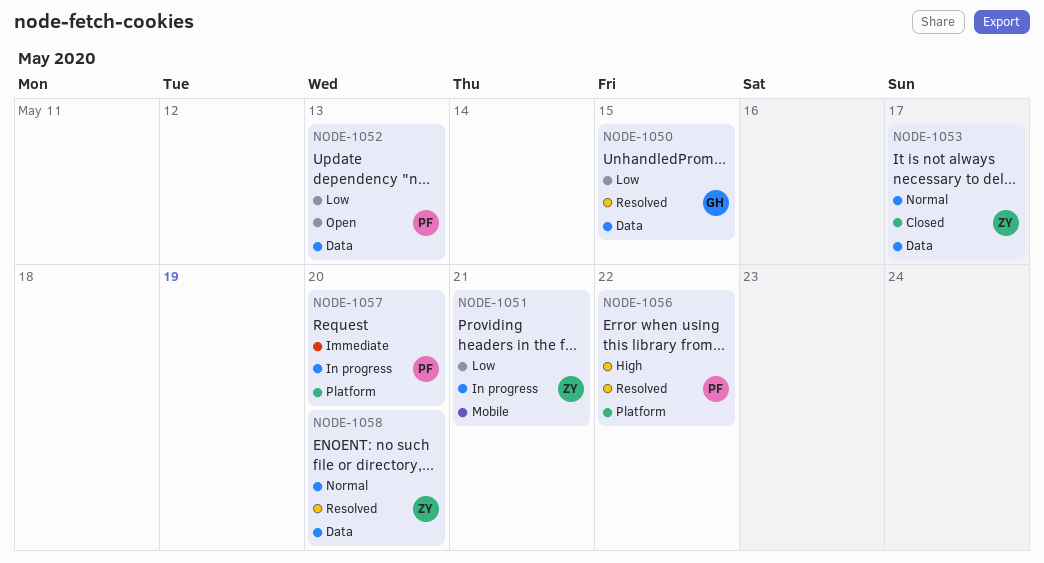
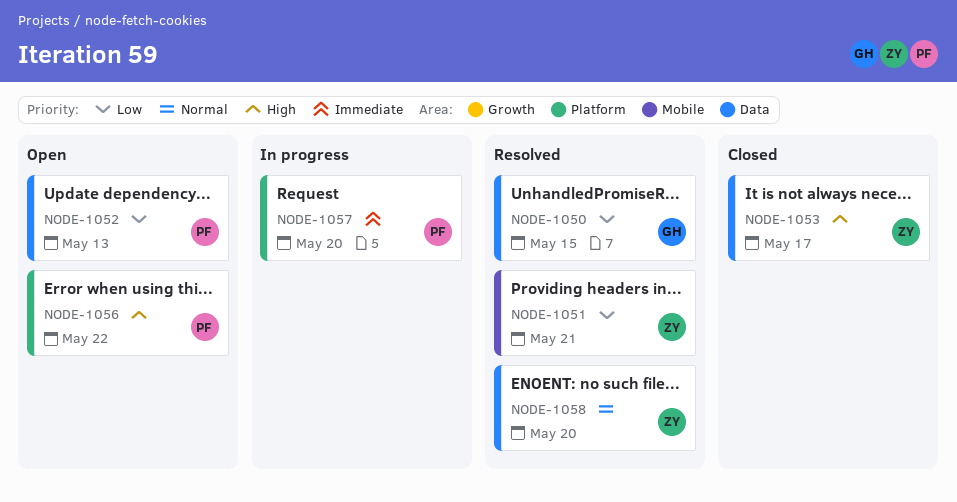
NODE-1051, status: In progress -> Resolved
NODE-1053, priority: Normal -> High
NODE-1056, status: Resolved -> Open

